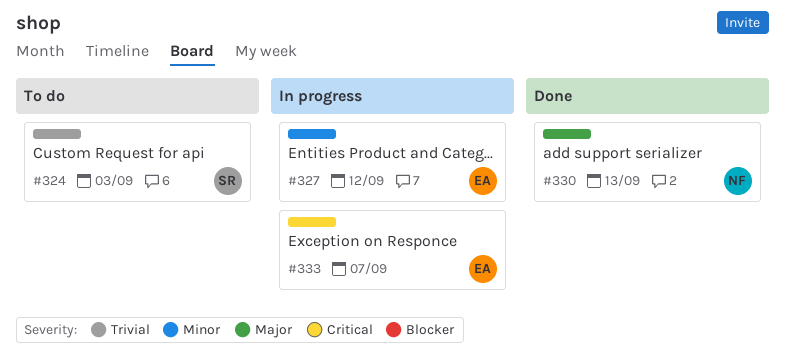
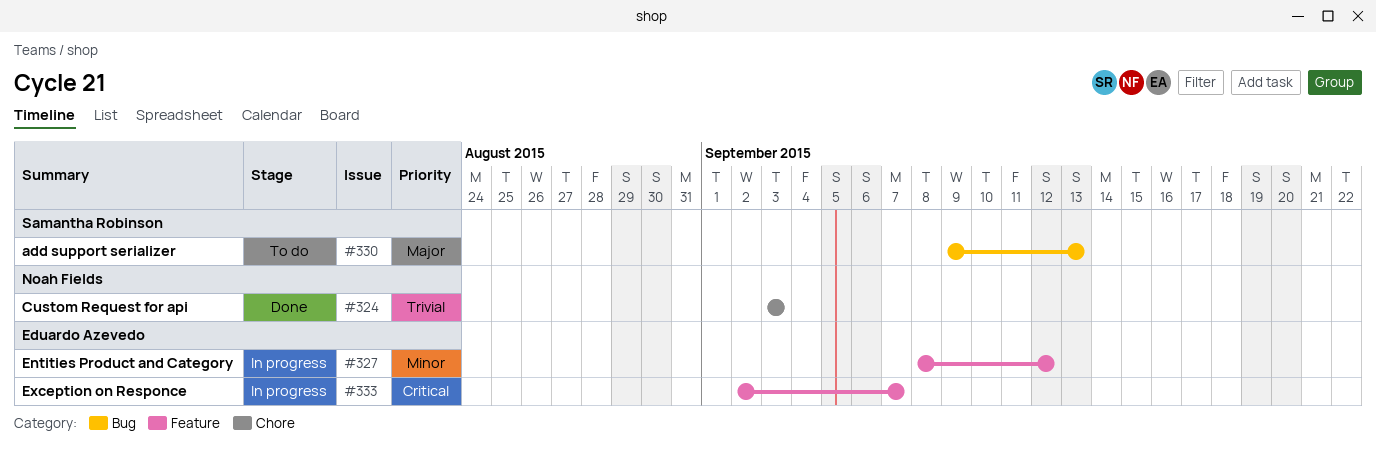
#324, status: To do -> Done
#324, owner: Samantha Robinson -> Noah Fields
#330, status: Done -> To do
#330, owner: Noah Fields -> Samantha Robinson

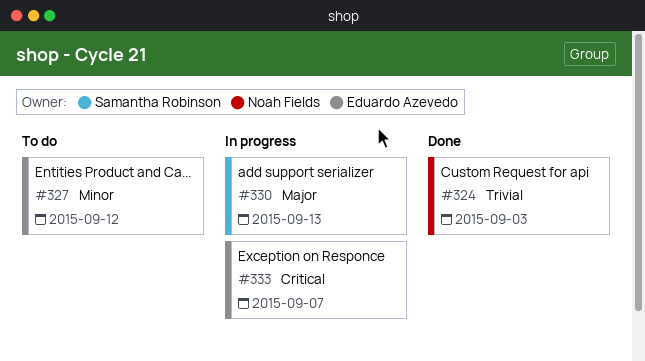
#327, status: In progress -> To do
#330, status: To do -> In progress

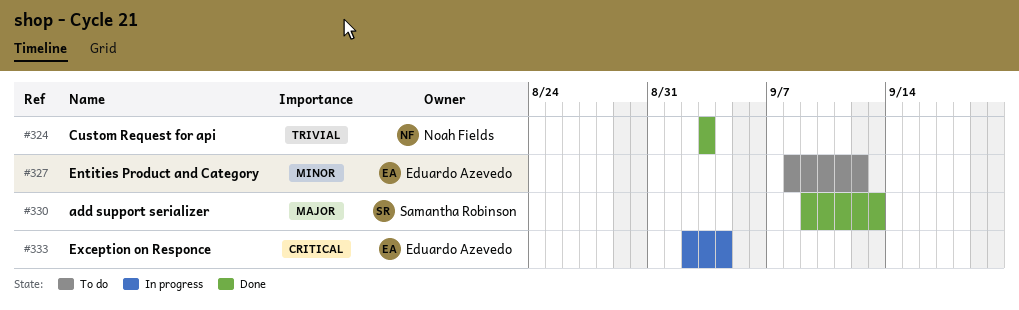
#330, status: In progress -> Done
#333, due: Sep 7 -> Sep 4

